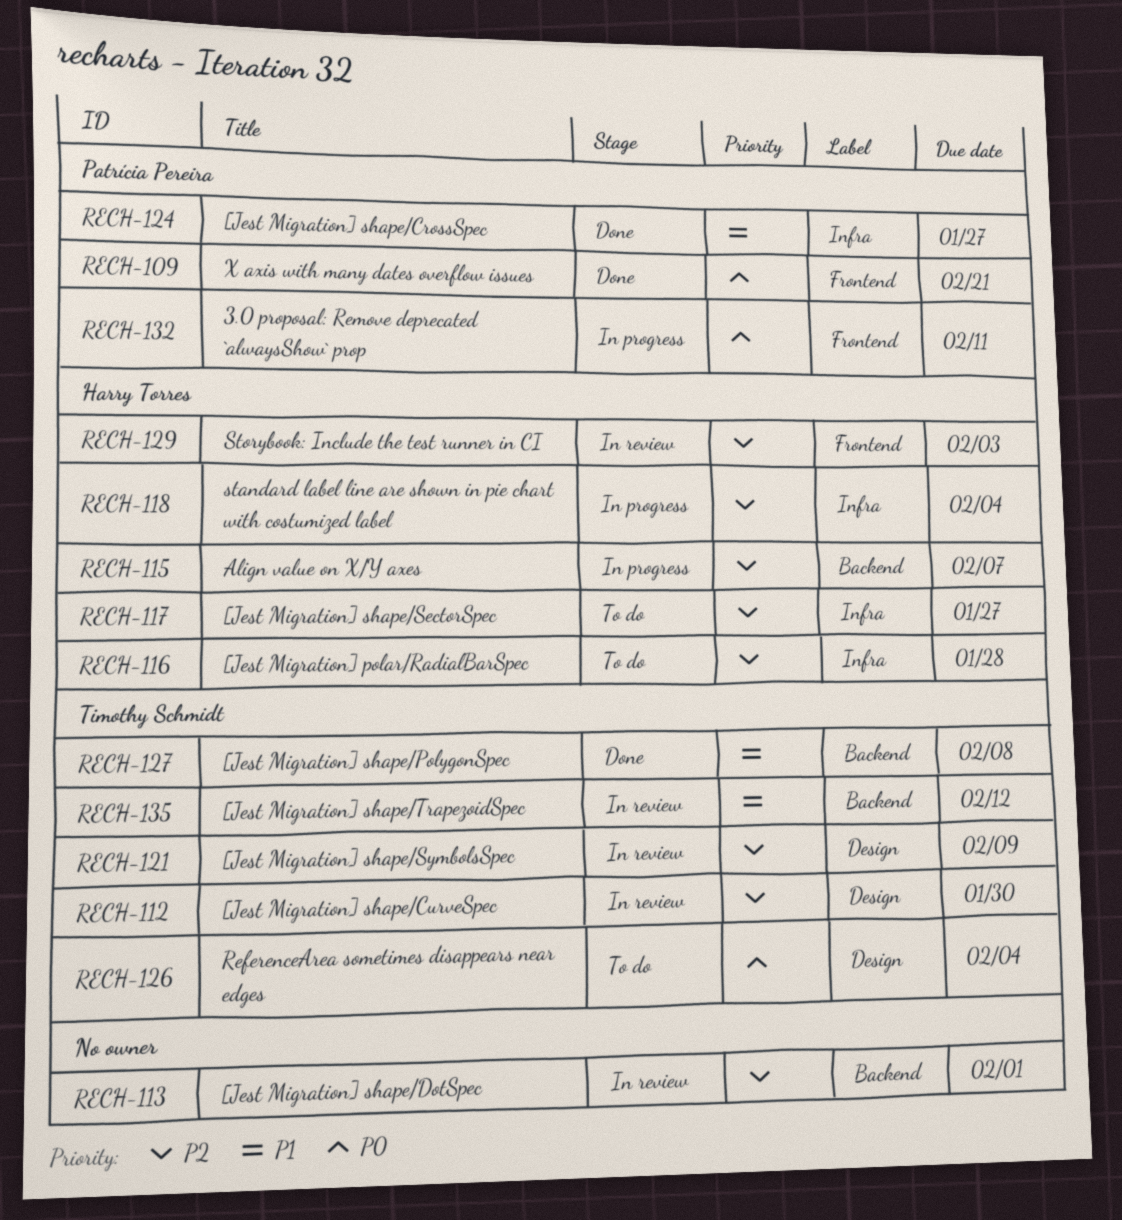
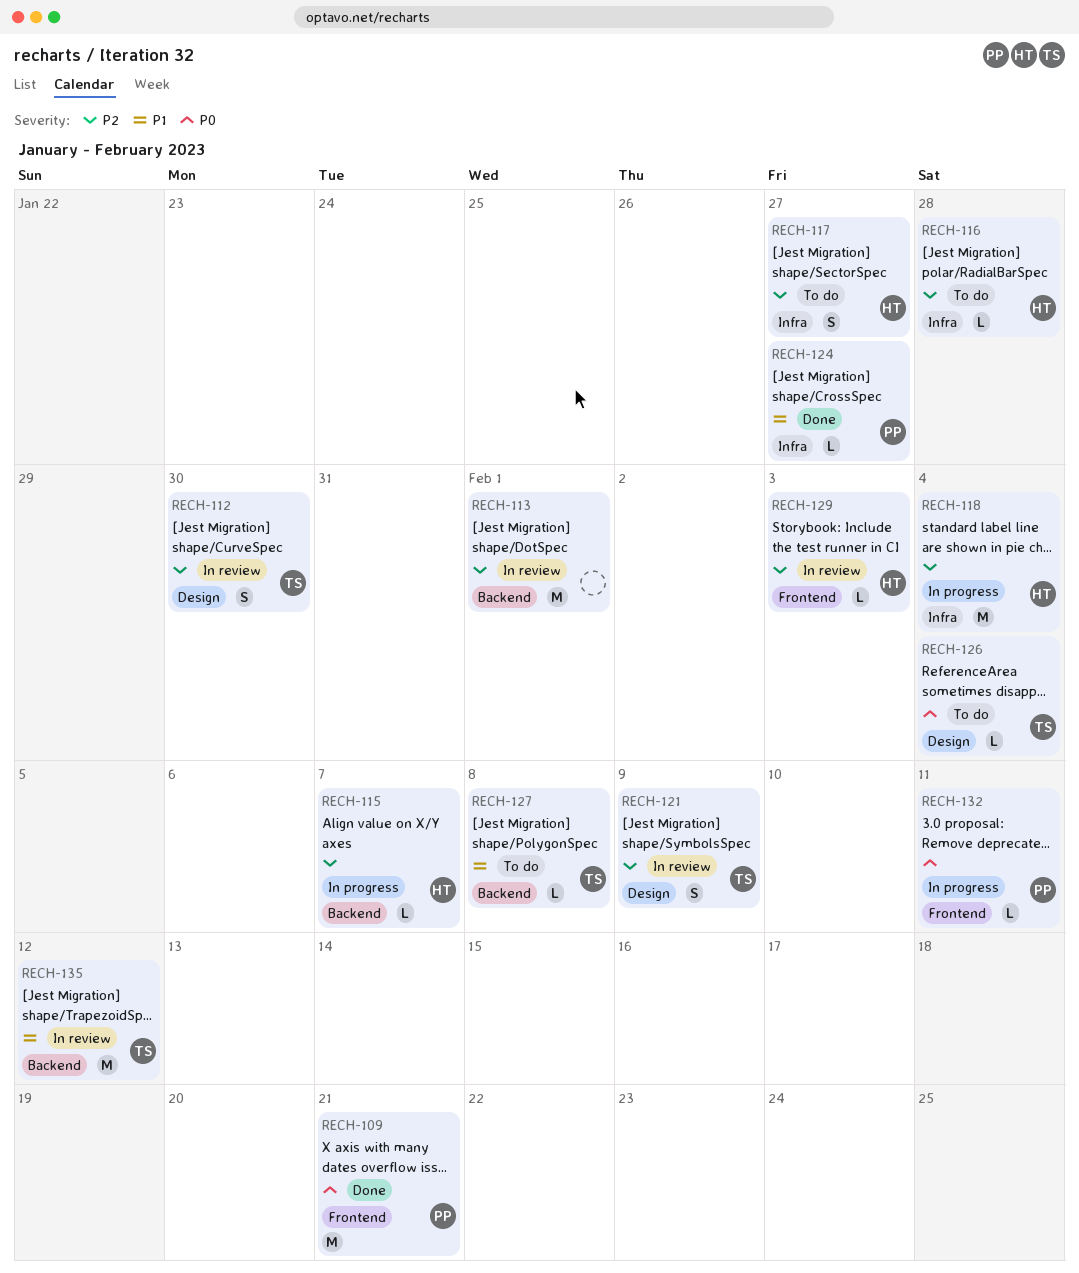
RECH-127, status: Done -> To do

